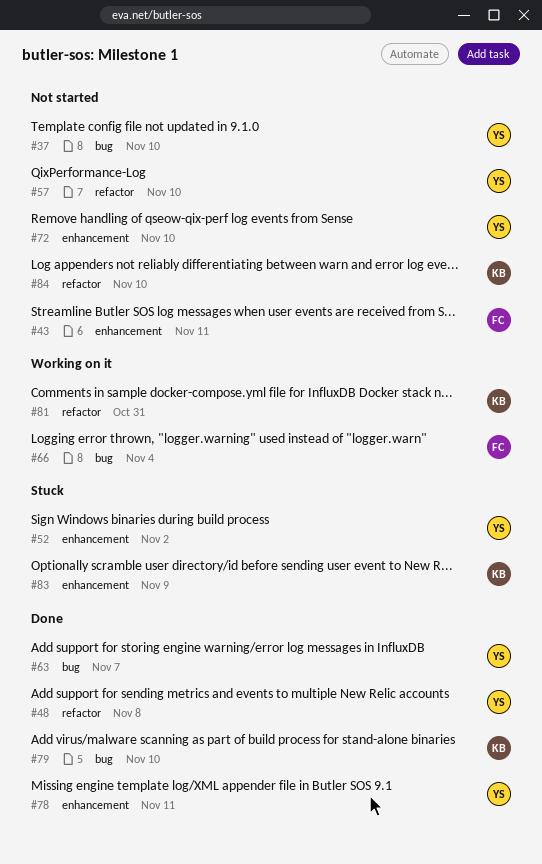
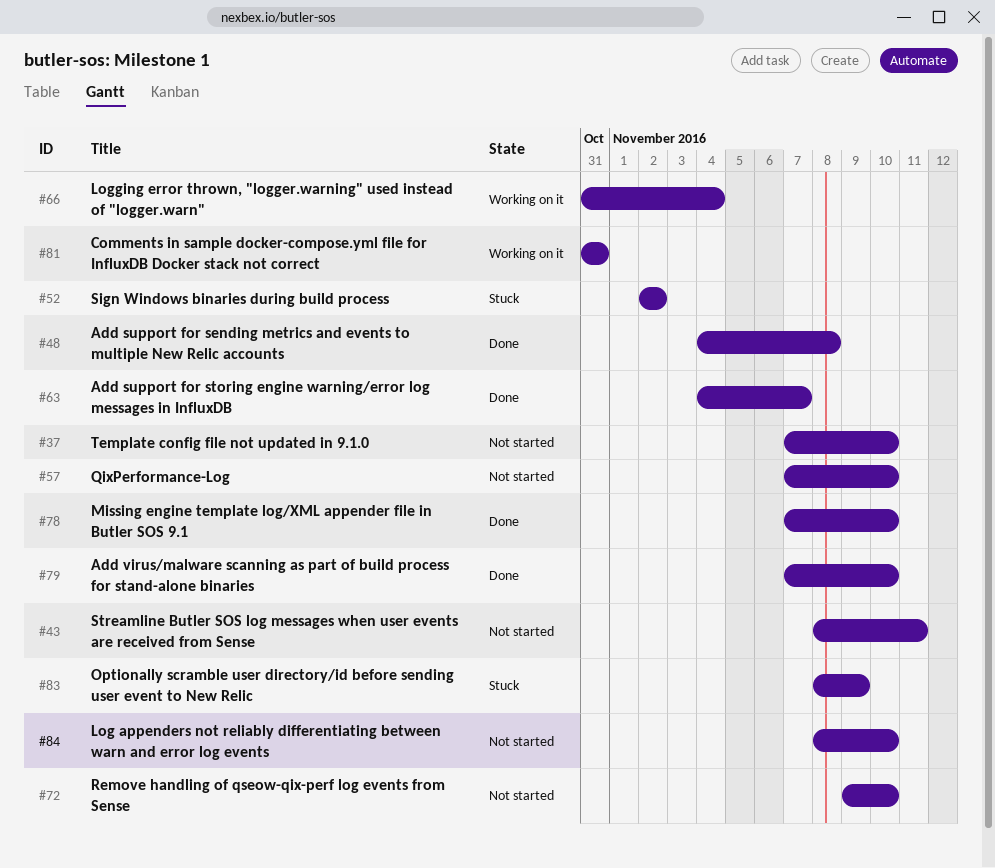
#78, due: Nov 11 -> Nov 10

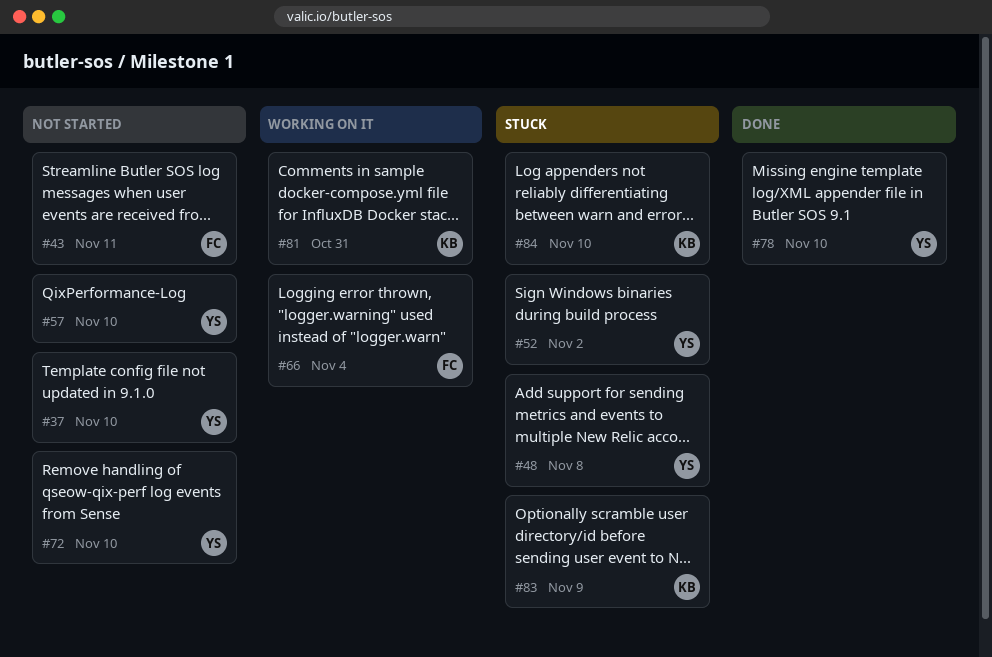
#48, status: Done -> Stuck
#63: present -> none
#79: present -> none
#84, status: Not started -> Stuck

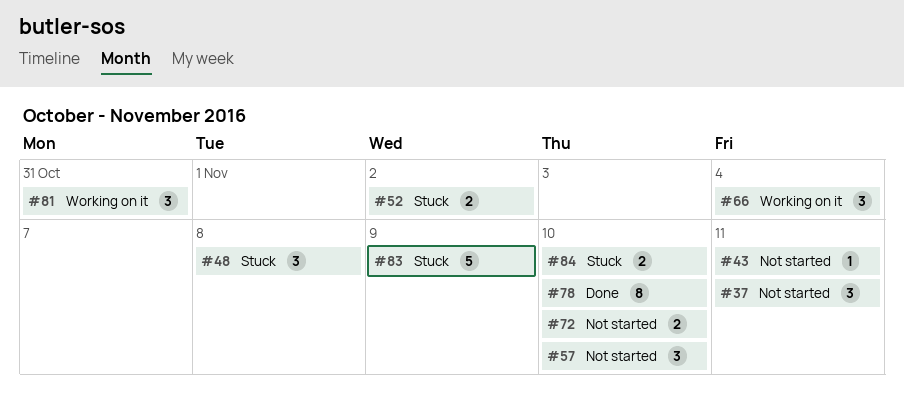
#37, due: Nov 10 -> Nov 11

